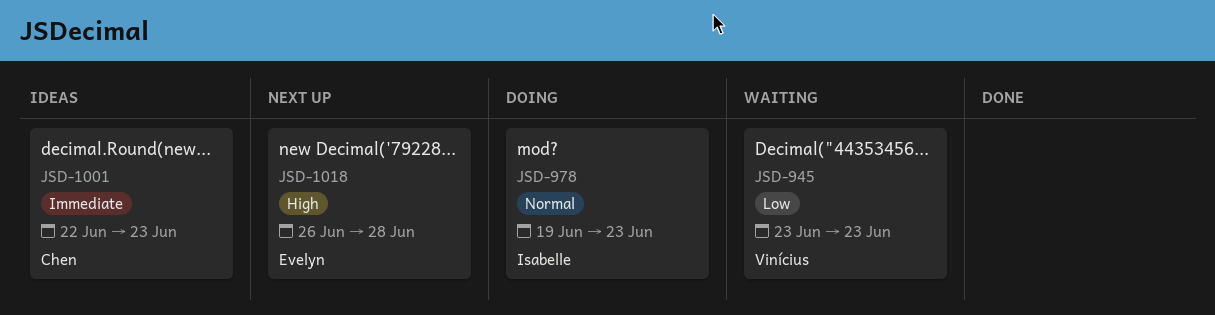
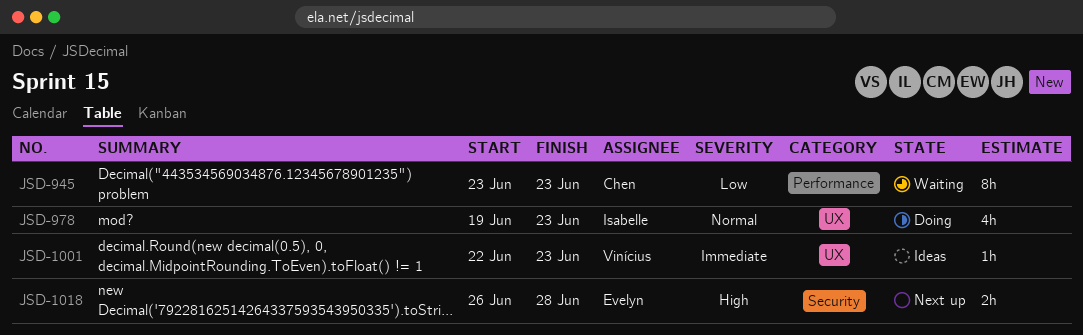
JSD-945, owner: Vinícius -> Chen
JSD-1001, owner: Chen -> Vinícius

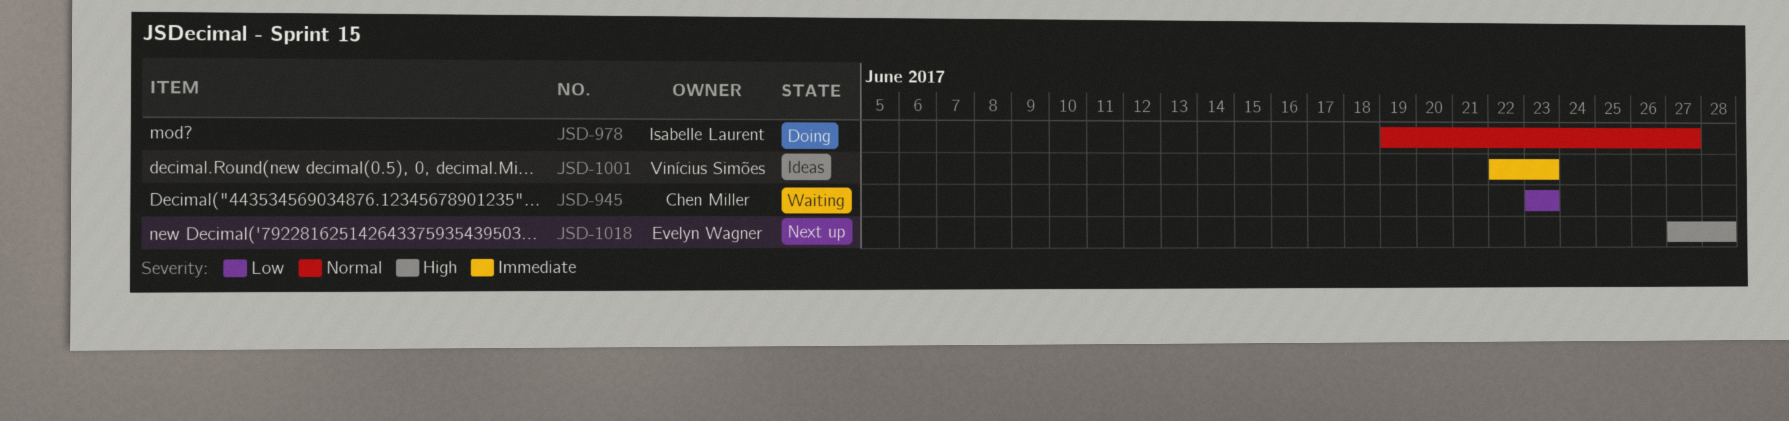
JSD-978, due: Jun 23 -> Jun 27
JSD-1018, start: Jun 26 -> Jun 27

